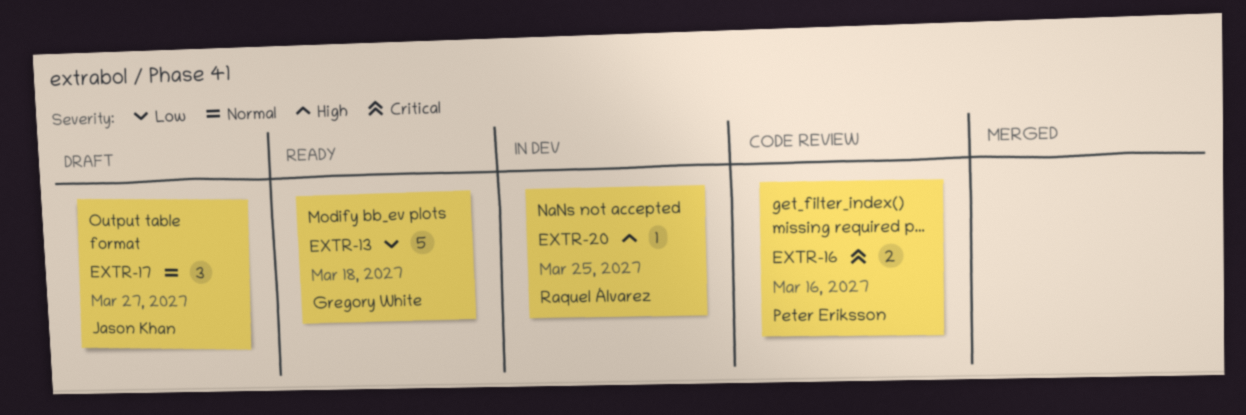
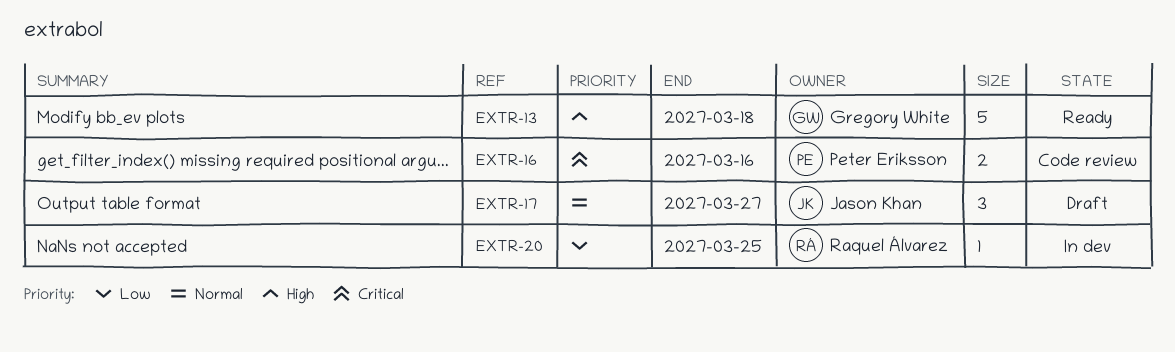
EXTR-13, priority: Low -> High
EXTR-20, priority: High -> Low

